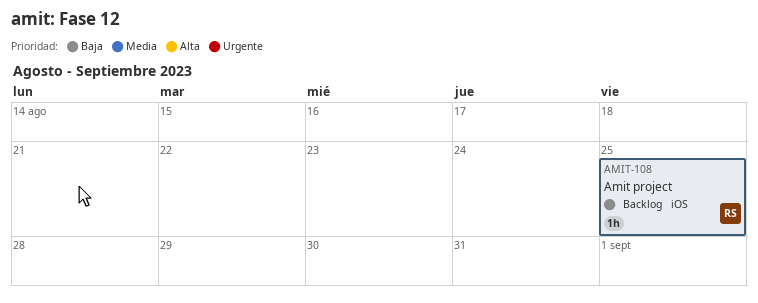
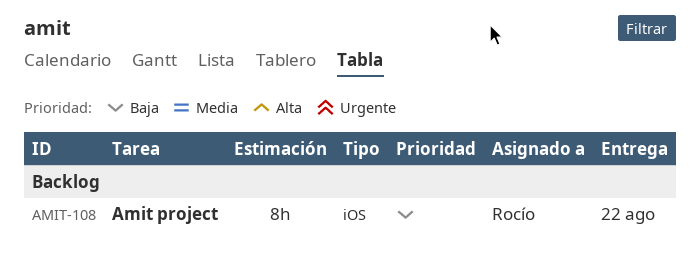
AMIT-108, estimate: 1h -> 8h
AMIT-108, due: Aug 25 -> Aug 22

